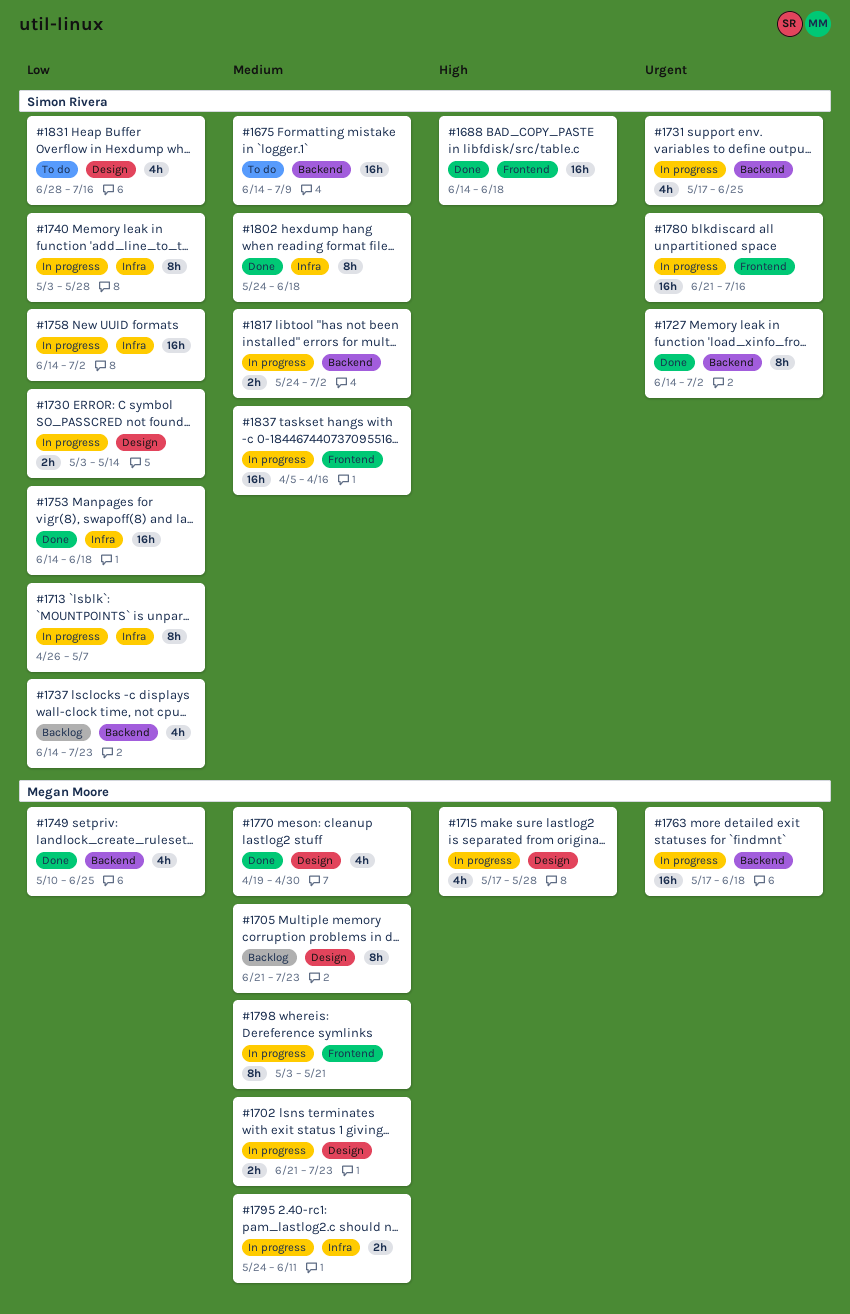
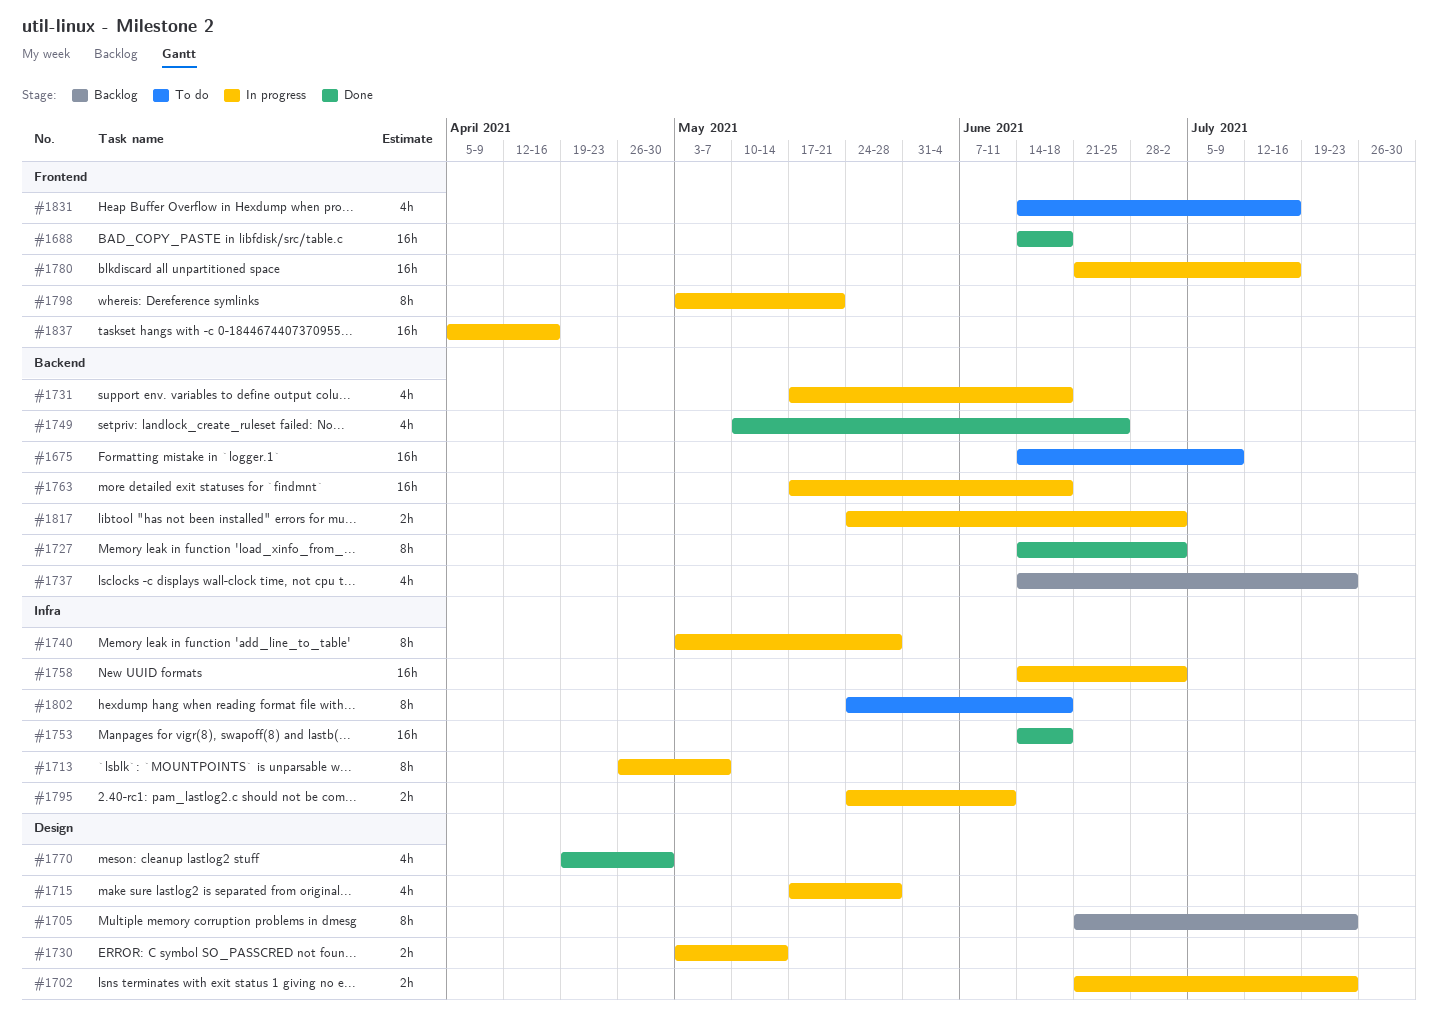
#1731, due: Jun 25 -> Jun 18
#1802, status: Done -> To do
#1831, label: Design -> Frontend
#1831, start: Jun 28 -> Jun 14

